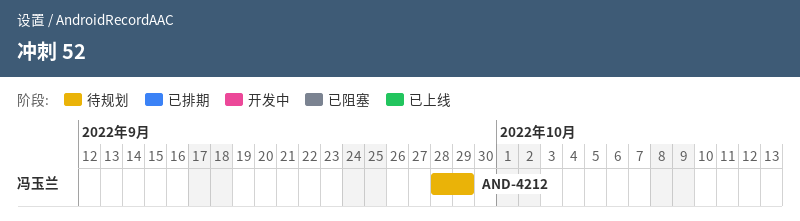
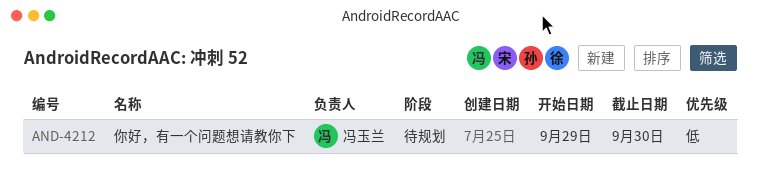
AND-4212, start: Sep 28 -> Sep 29
AND-4212, due: Sep 29 -> Sep 30

